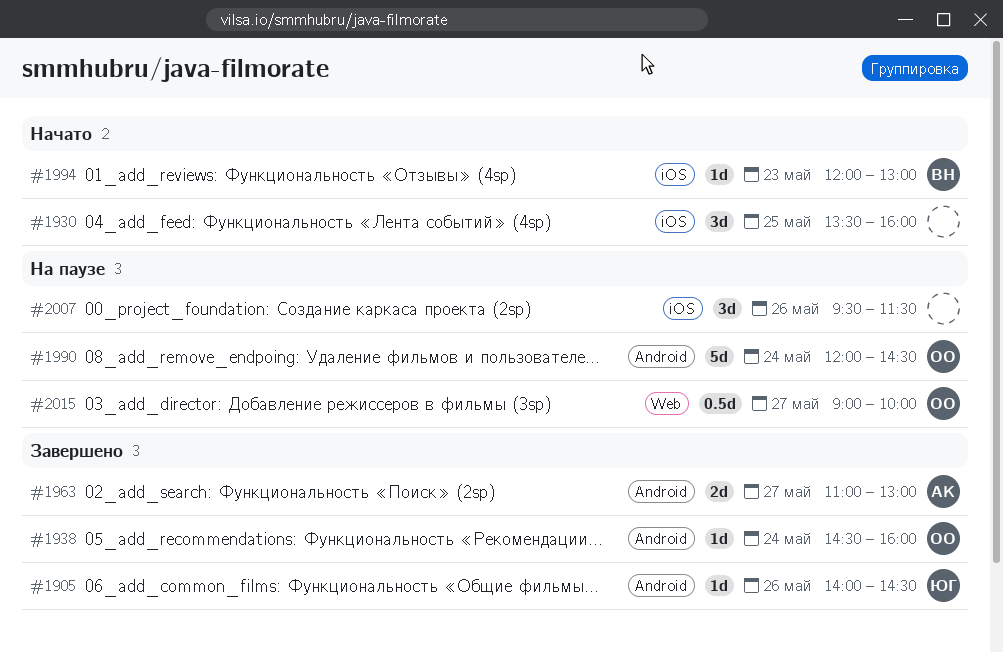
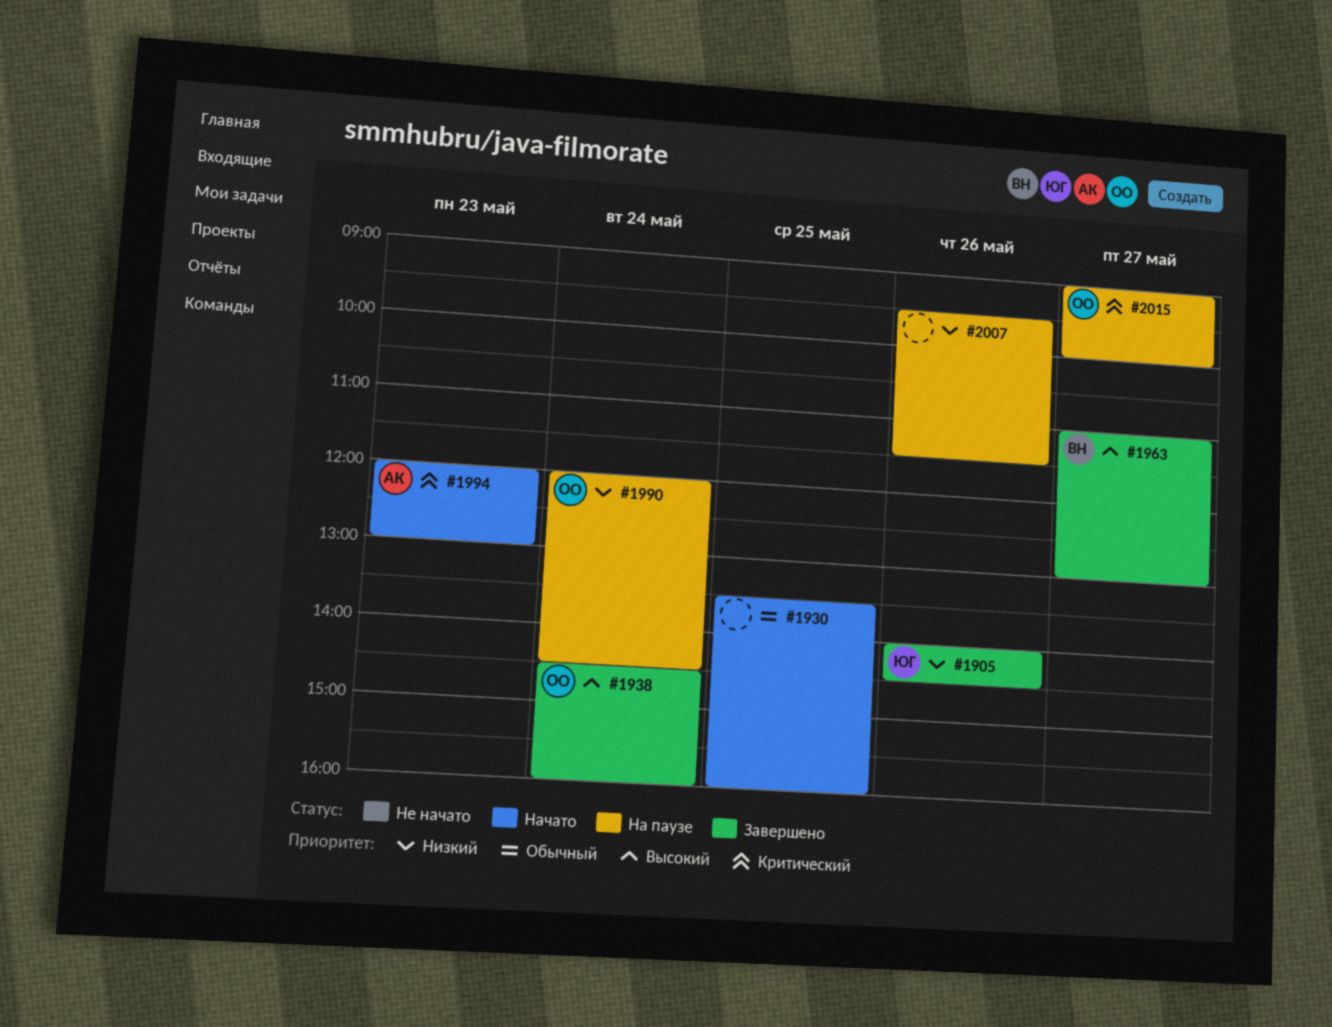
#1963, owner: АК -> ВН
#1994, owner: ВН -> АК

